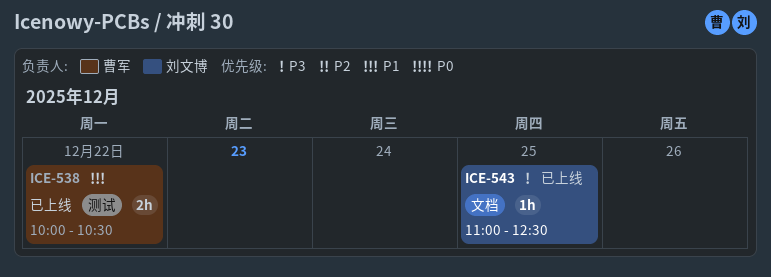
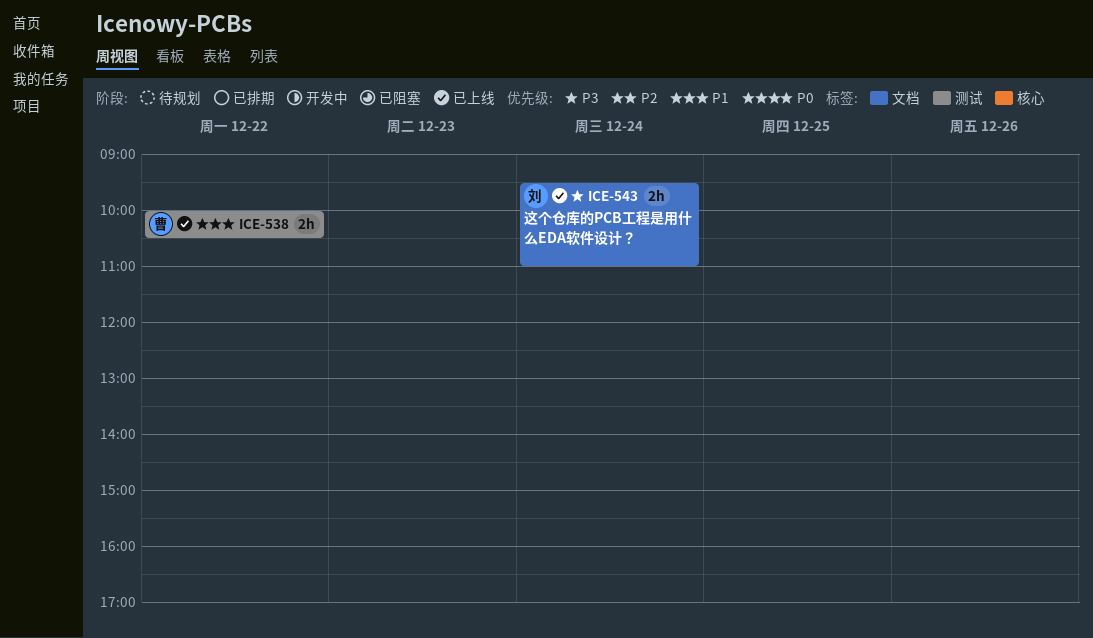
ICE-543, estimate: 1h -> 2h
ICE-543, day: Dec 25 -> Dec 24
ICE-543, begins: 11:00 -> 09:30
ICE-543, ends: 12:30 -> 11:00

